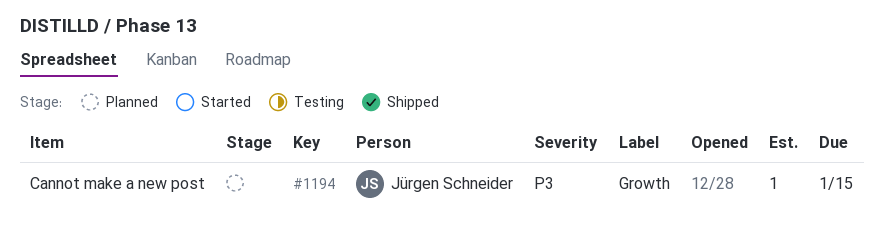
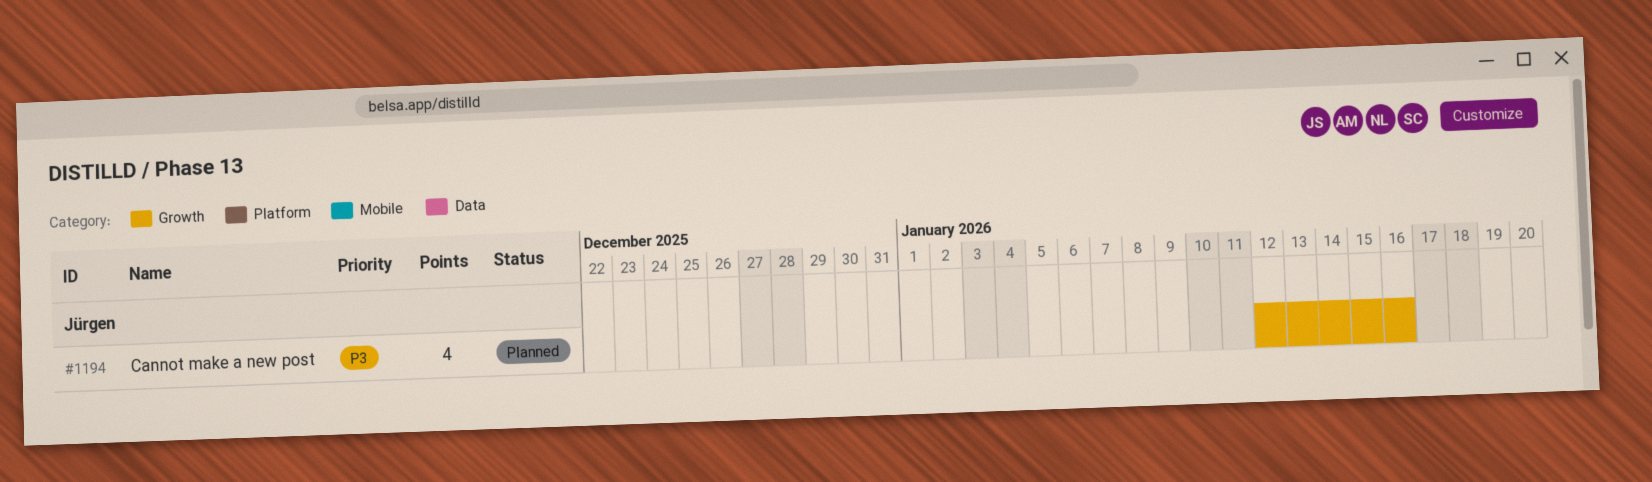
#1194, estimate: 1 -> 4
#1194, due: Jan 15 -> Jan 16

